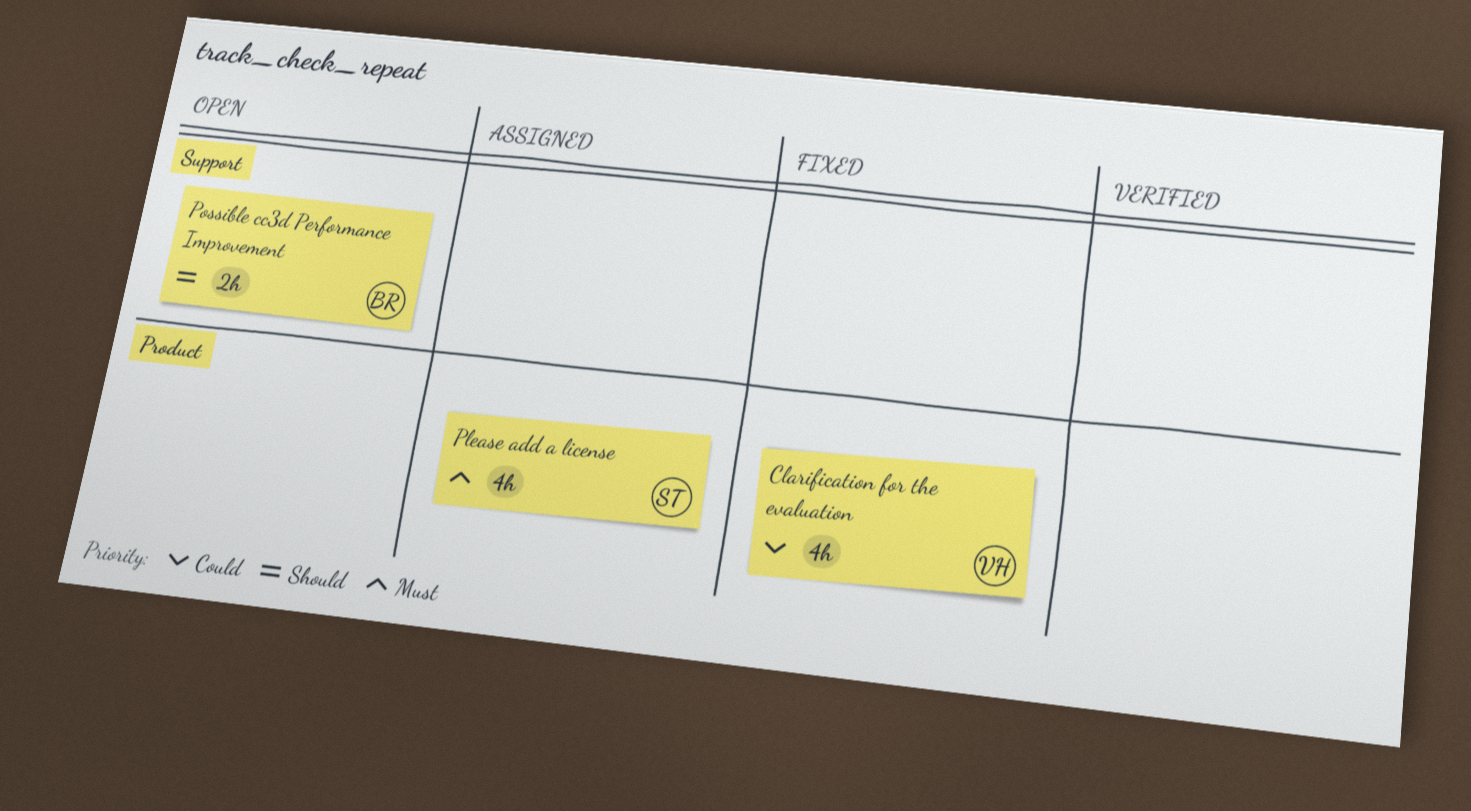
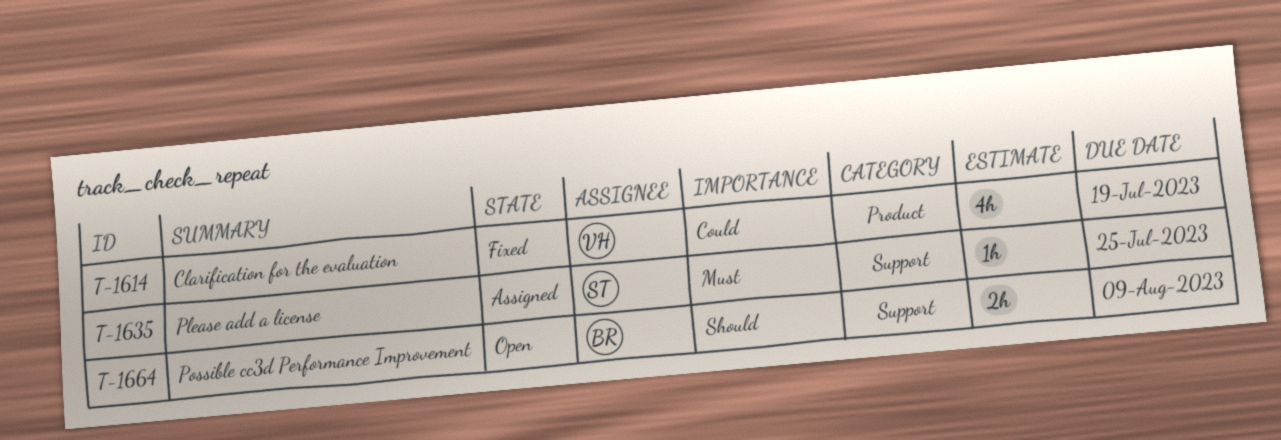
Please add a license, label: Product -> Support
Please add a license, estimate: 4h -> 1h

